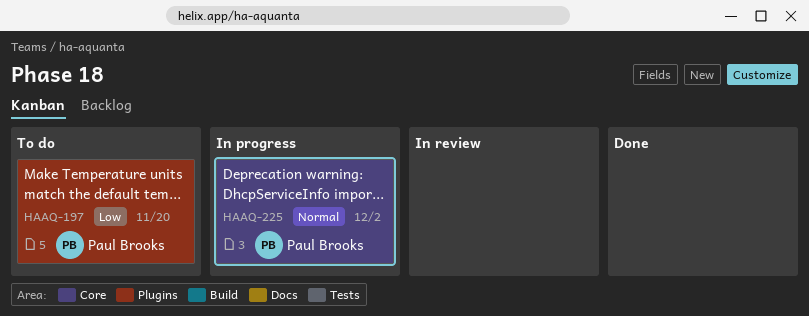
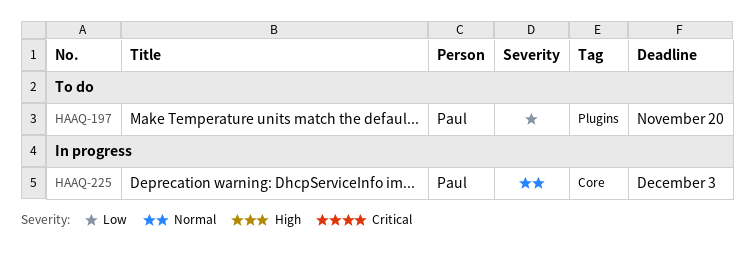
HAAQ-225, due: Dec 2 -> Dec 3

